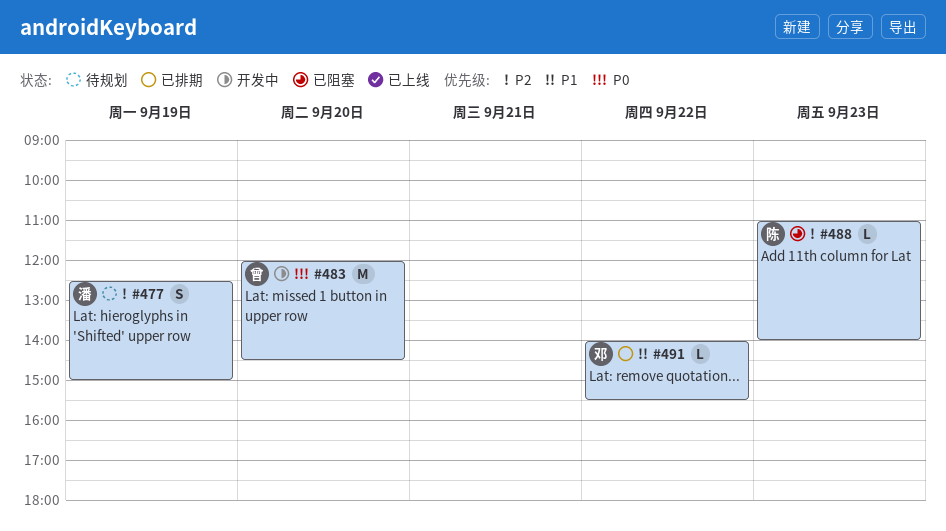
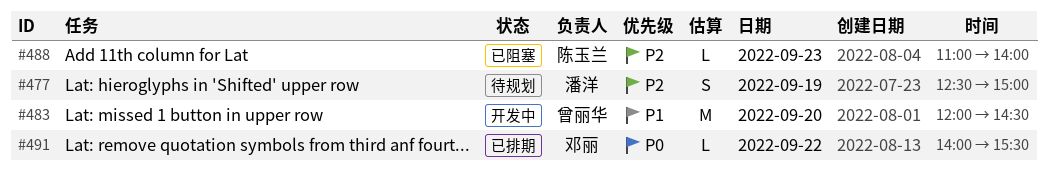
#483, priority: P0 -> P1
#491, priority: P1 -> P0

